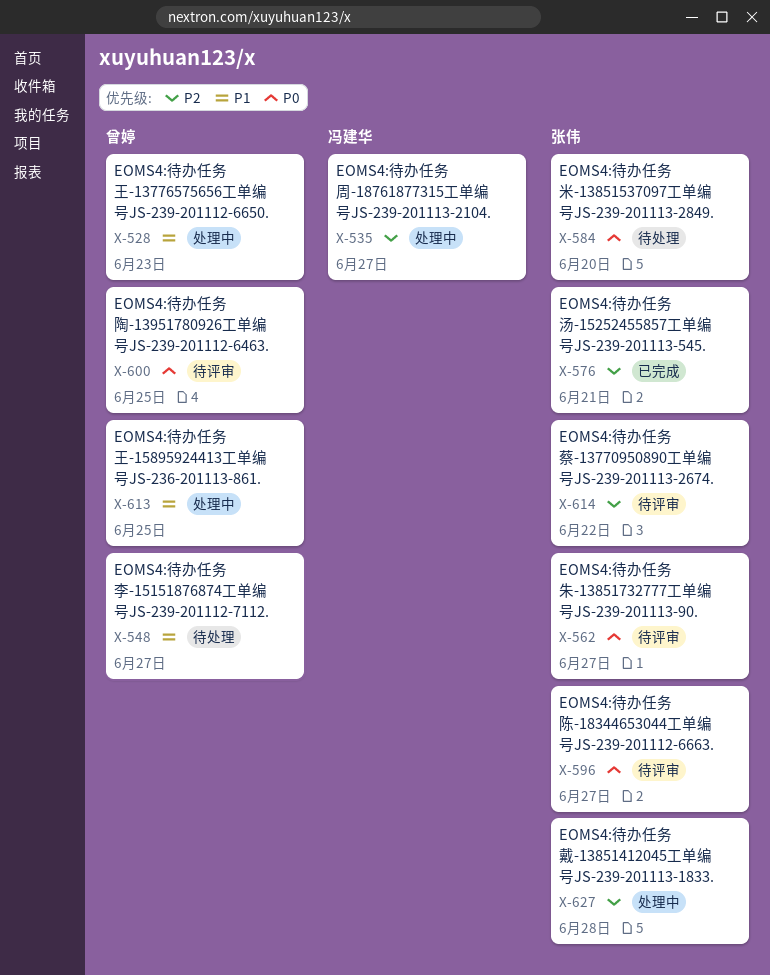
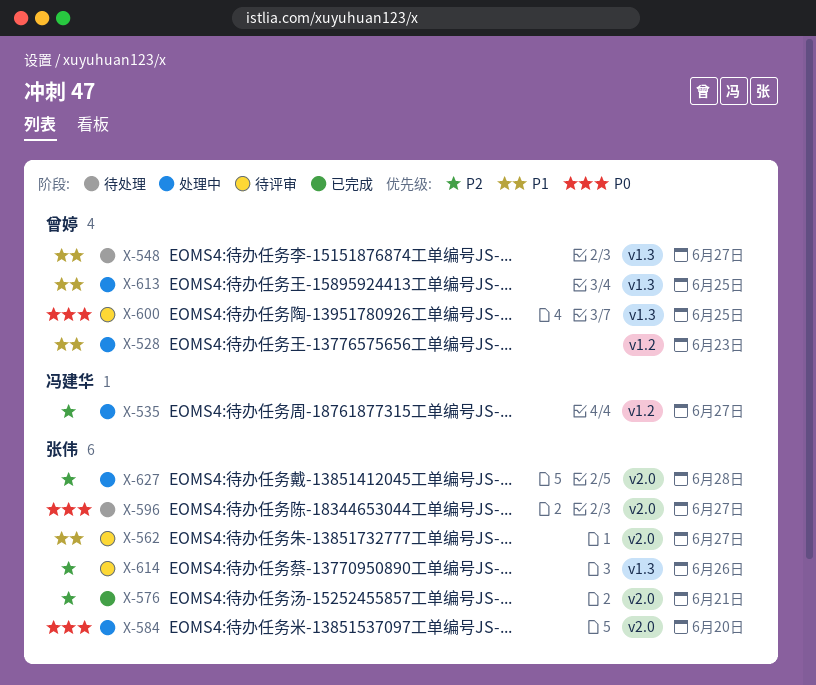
X-562, priority: P0 -> P1
X-584, status: 待处理 -> 处理中
X-596, status: 待评审 -> 待处理
X-614, due: Jun 22 -> Jun 26

